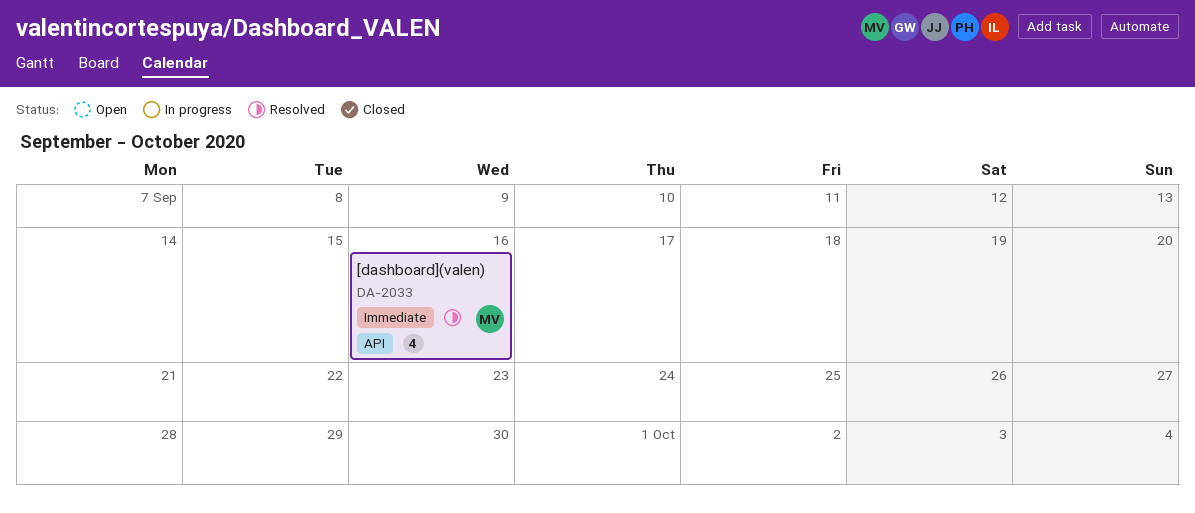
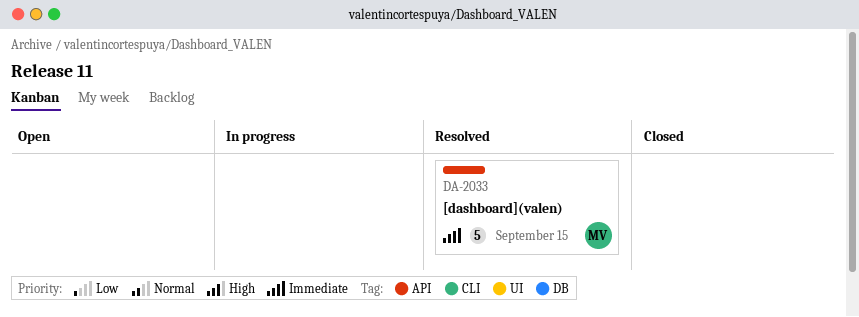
DA-2033, estimate: 4 -> 5
DA-2033, due: Sep 16 -> Sep 15

